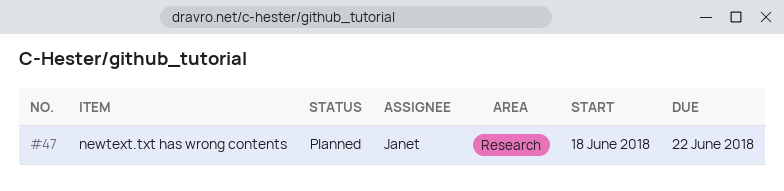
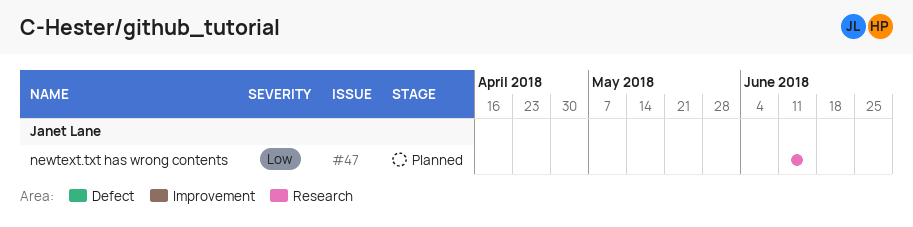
#47, start: Jun 18 -> Jun 11
#47, due: Jun 22 -> Jun 15

